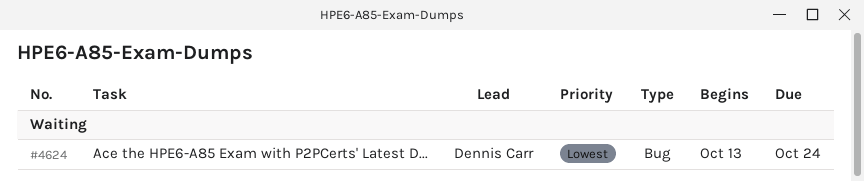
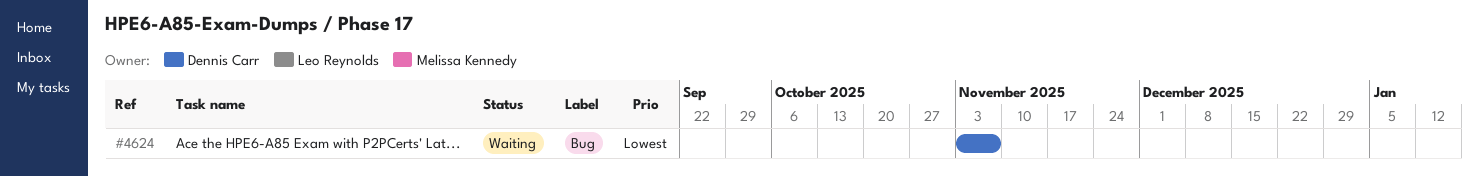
#4624, start: Oct 13 -> Nov 3
#4624, due: Oct 24 -> Nov 7

